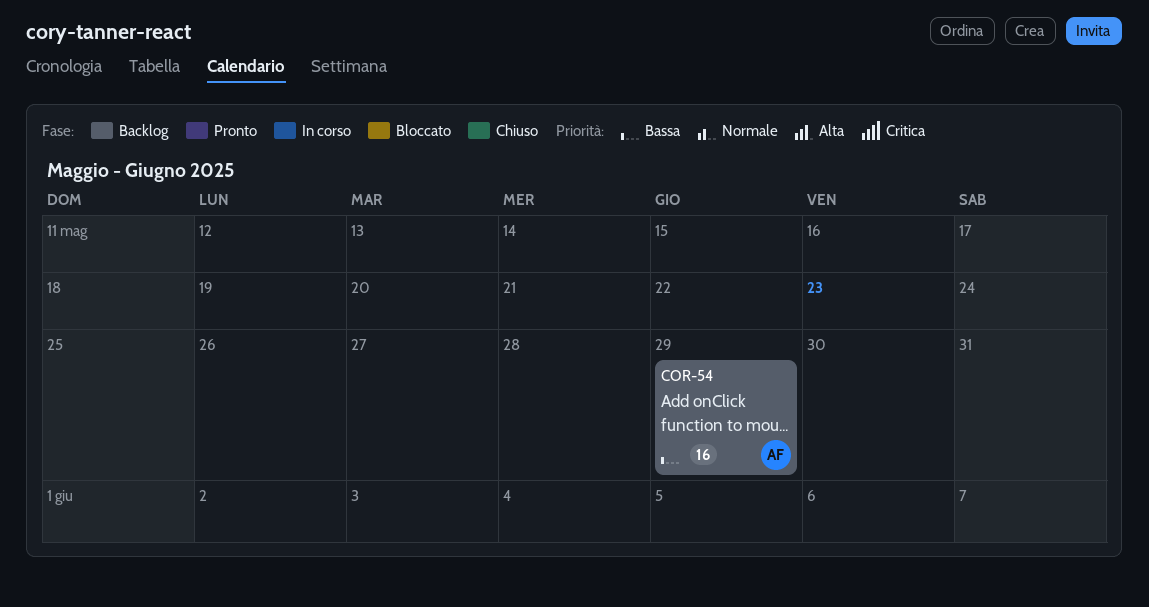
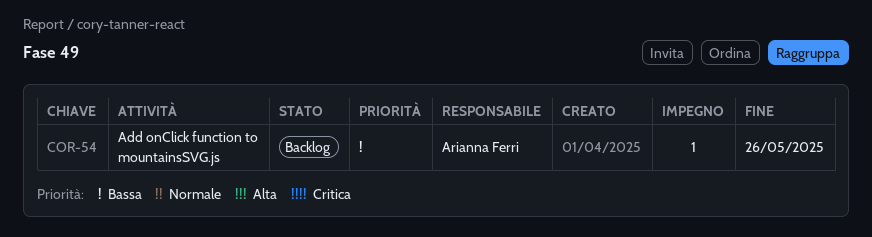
COR-54, estimate: 16 -> 1
COR-54, due: May 29 -> May 26

